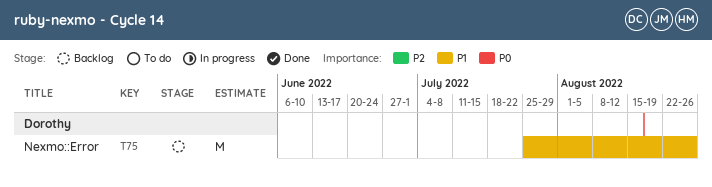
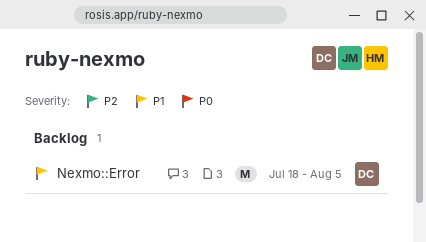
Nexmo::Error, start: Jul 25 -> Jul 18
Nexmo::Error, due: Aug 26 -> Aug 5

